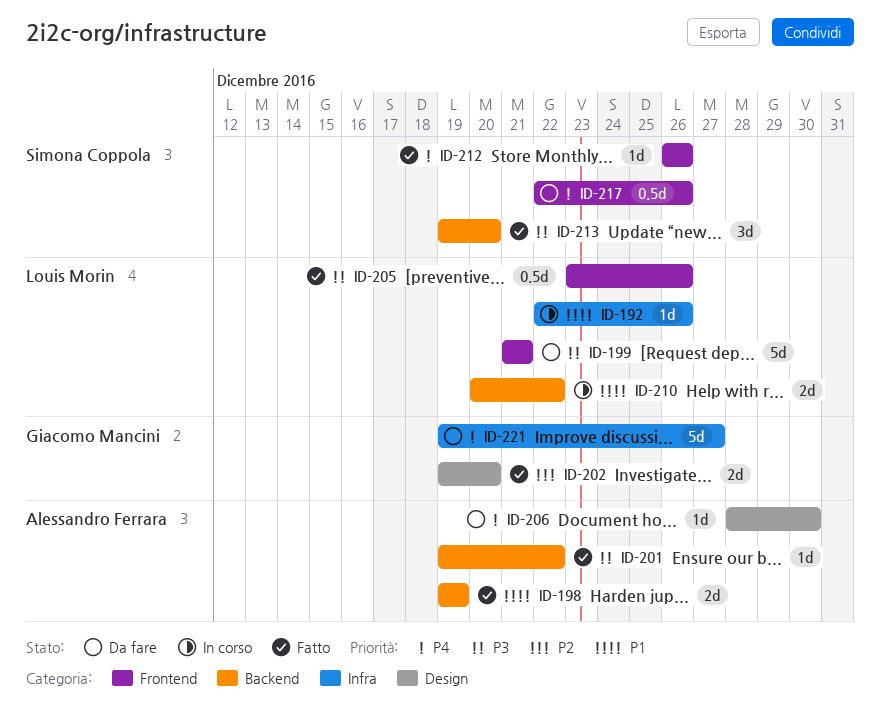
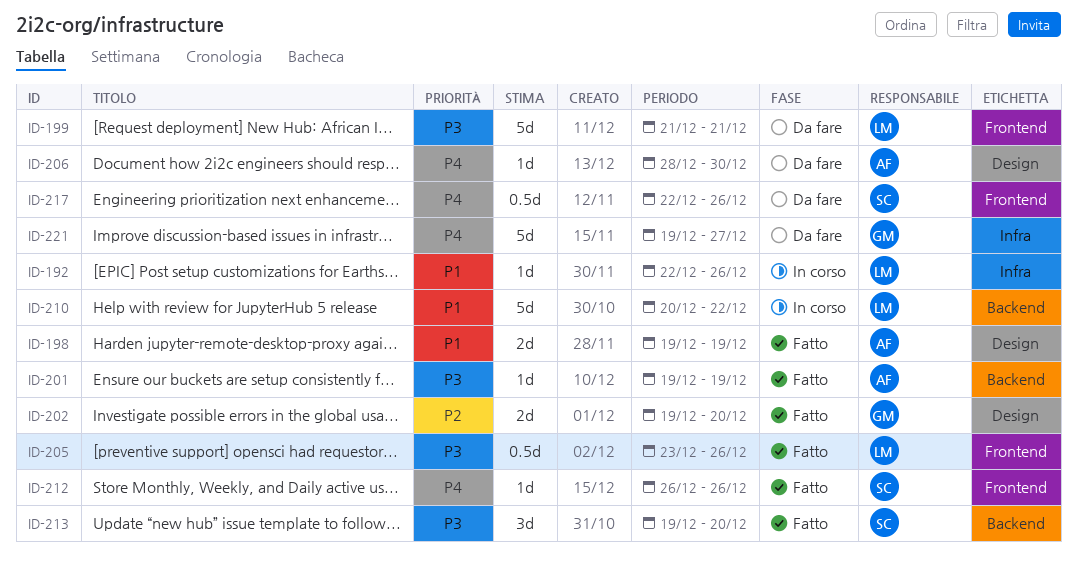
ID-198, label: Backend -> Design
ID-201, due: Dec 22 -> Dec 19
ID-210, estimate: 2d -> 5d

